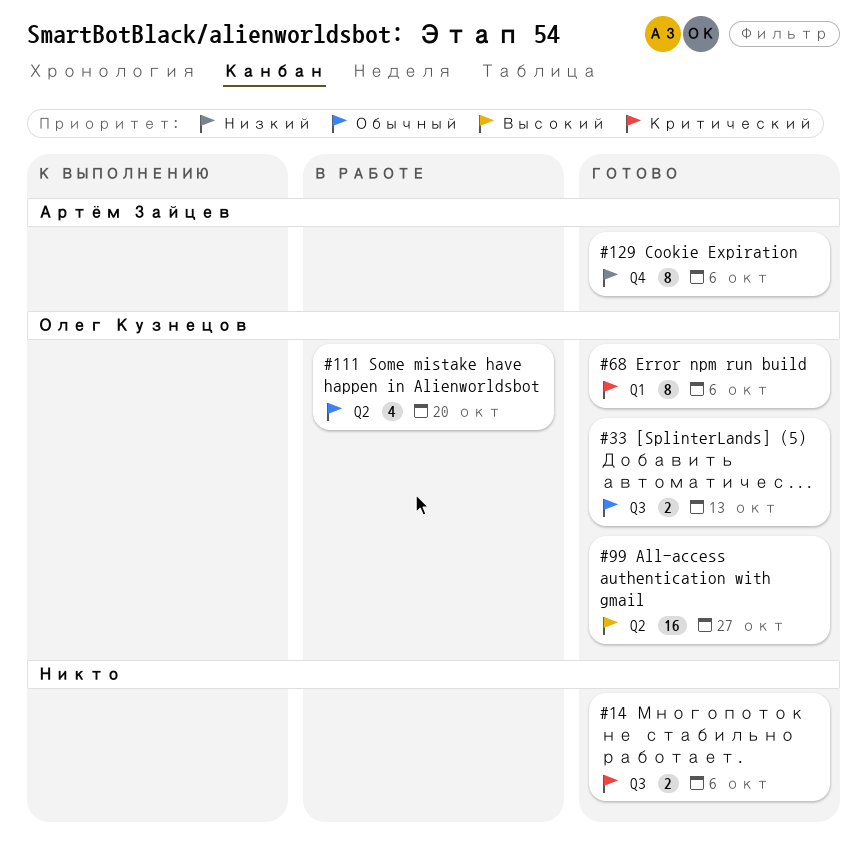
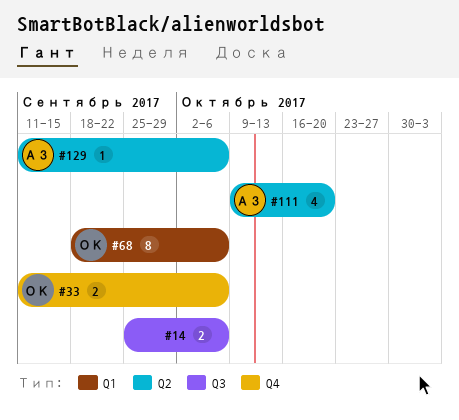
#33, label: Q3 -> Q4
#33, due: Oct 13 -> Oct 6
#99: present -> none
#111, owner: Олег Кузнецов -> Артём Зайцев
#129, label: Q4 -> Q2
#129, estimate: 8 -> 1

